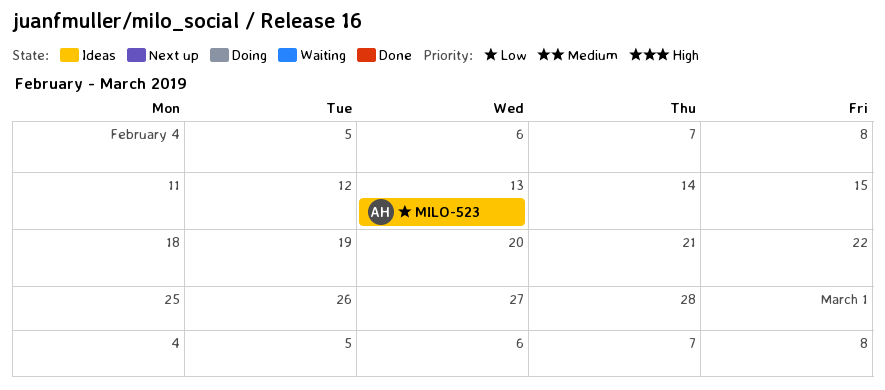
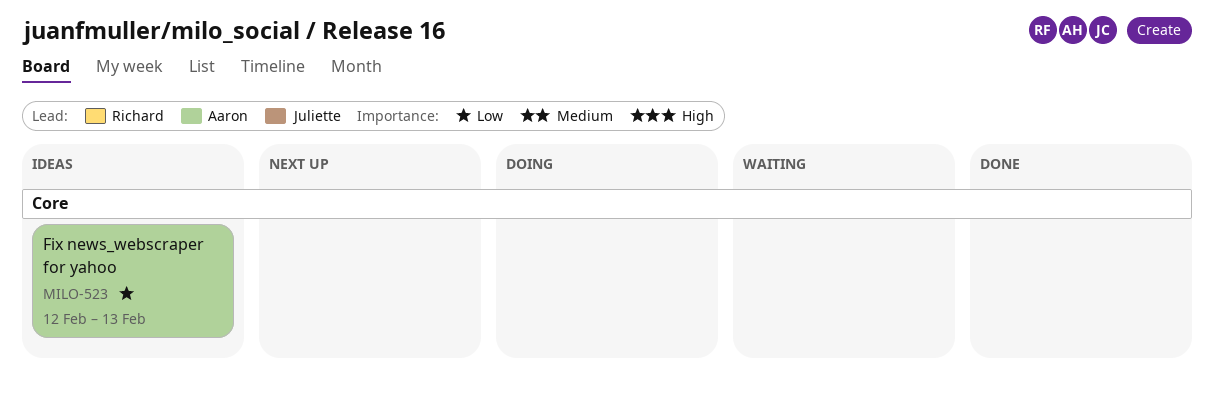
MILO-523, start: Feb 13 -> Feb 12

